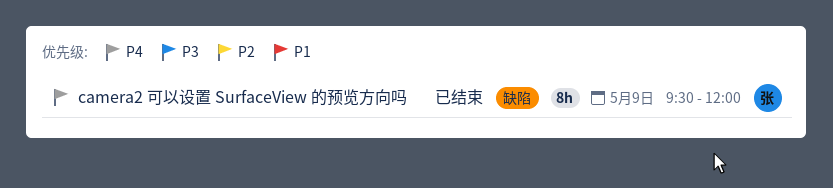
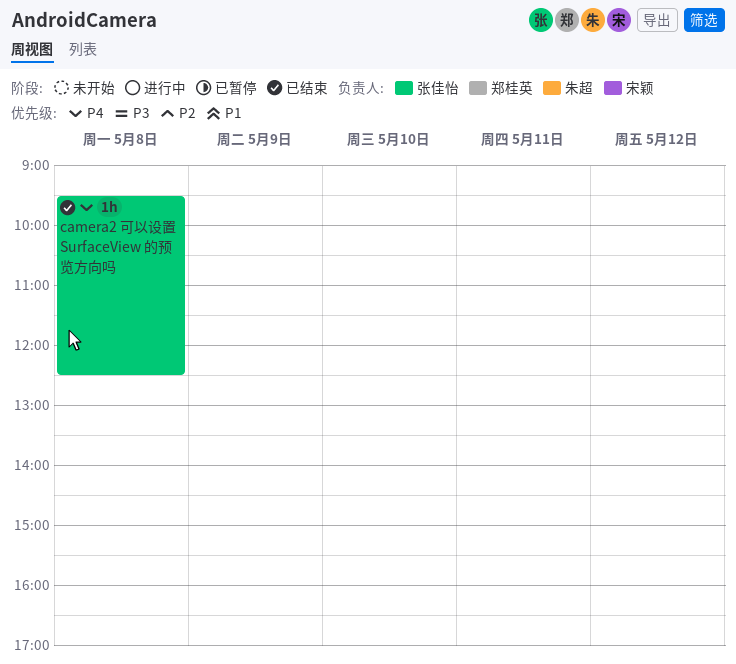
camera2 可以设置 SurfaceView 的预览方向吗, estimate: 8h -> 1h
camera2 可以设置 SurfaceView 的预览方向吗, day: May 9 -> May 8
camera2 可以设置 SurfaceView 的预览方向吗, ends: 12:00 -> 12:30

